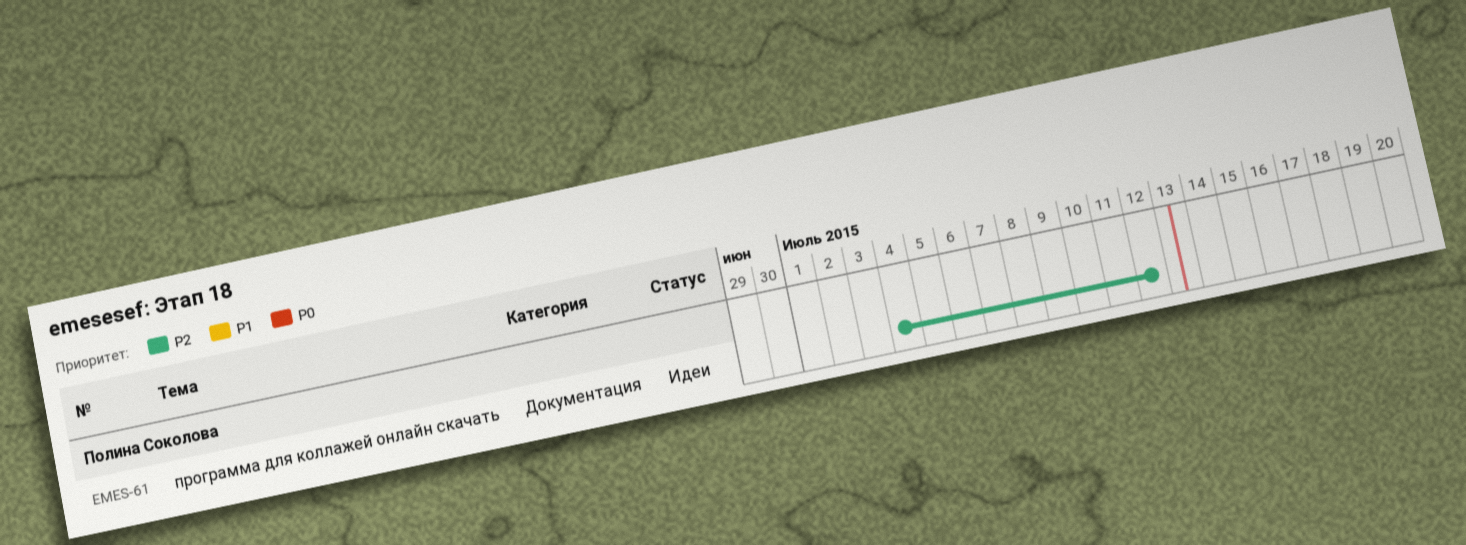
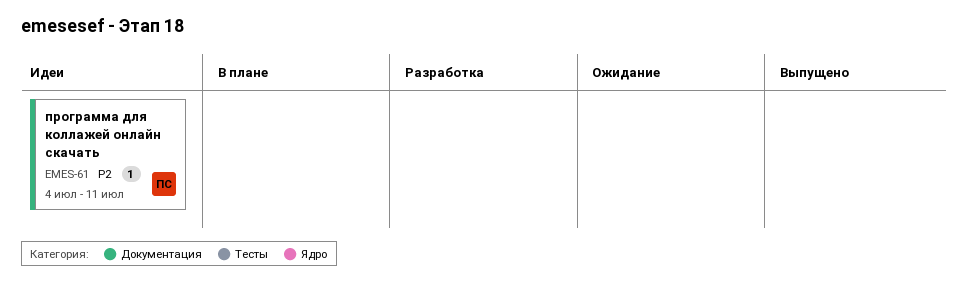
EMES-61, due: Jul 12 -> Jul 11

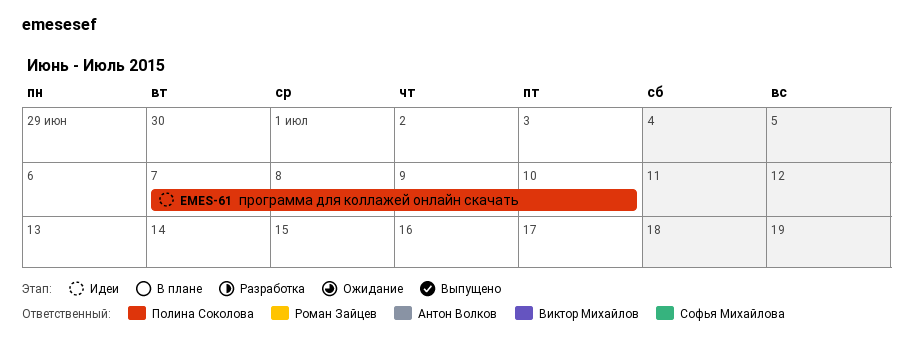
EMES-61, start: Jul 4 -> Jul 7
EMES-61, due: Jul 11 -> Jul 10

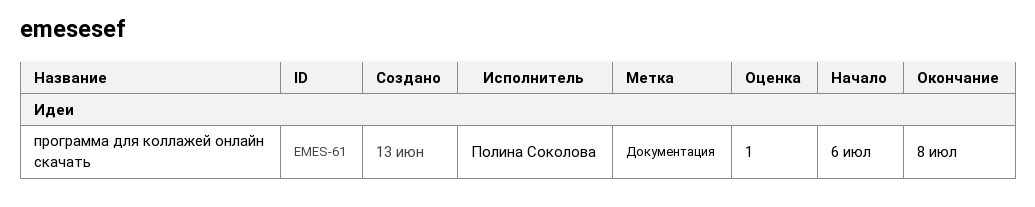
EMES-61, start: Jul 7 -> Jul 6
EMES-61, due: Jul 10 -> Jul 8

